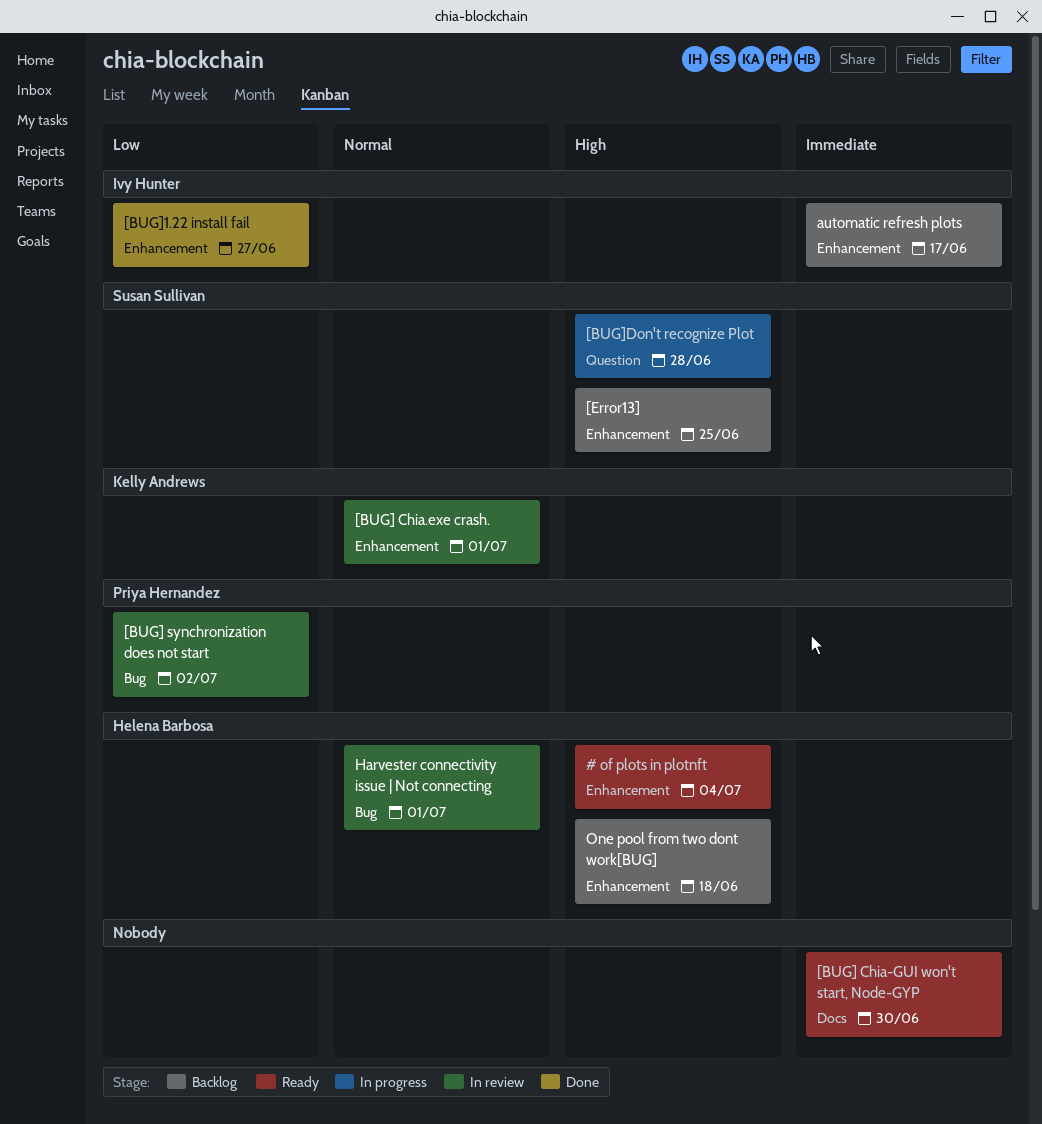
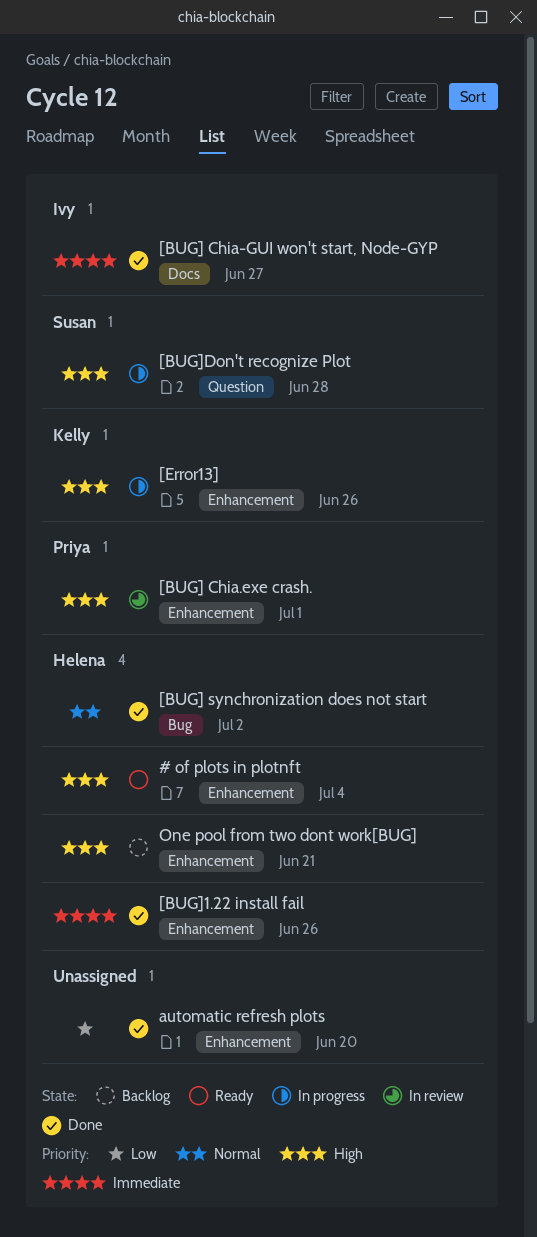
[BUG] Chia-GUI won't start, Node-GYP, status: Ready -> Done
[BUG] Chia-GUI won't start, Node-GYP, owner: none -> Ivy Hunter
[BUG] Chia-GUI won't start, Node-GYP, due: Jun 30 -> Jun 27
[BUG] Chia.exe crash., owner: Kelly Andrews -> Priya Hernandez
[BUG] Chia.exe crash., priority: Normal -> High
[BUG] synchronization does not start, status: In review -> Done
[BUG] synchronization does not start, owner: Priya Hernandez -> Helena Barbosa
[BUG] synchronization does not start, priority: Low -> Normal
[BUG]1.22 install fail, owner: Ivy Hunter -> Helena Barbosa
[BUG]1.22 install fail, priority: Low -> Immediate
[BUG]1.22 install fail, due: Jun 27 -> Jun 26
[Error13], status: Backlog -> In progress
[Error13], owner: Susan Sullivan -> Kelly Andrews
[Error13], due: Jun 25 -> Jun 26
automatic refresh plots, status: Backlog -> Done
automatic refresh plots, owner: Ivy Hunter -> none
automatic refresh plots, priority: Immediate -> Low
automatic refresh plots, due: Jun 17 -> Jun 20
Harvester connectivity issue | Not connecting: present -> none
One pool from two dont work[BUG], due: Jun 18 -> Jun 21

